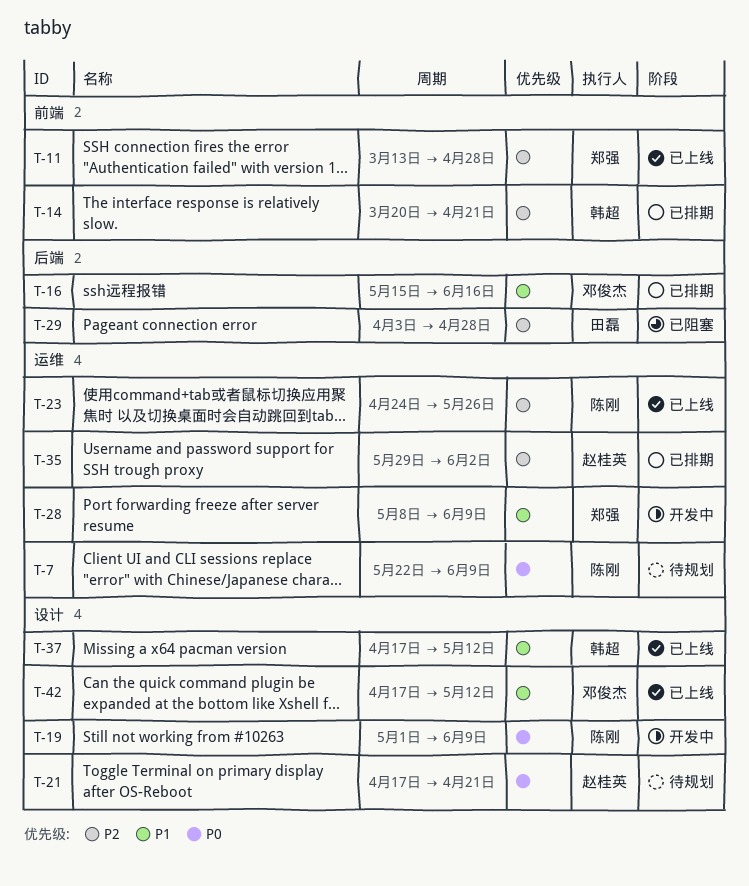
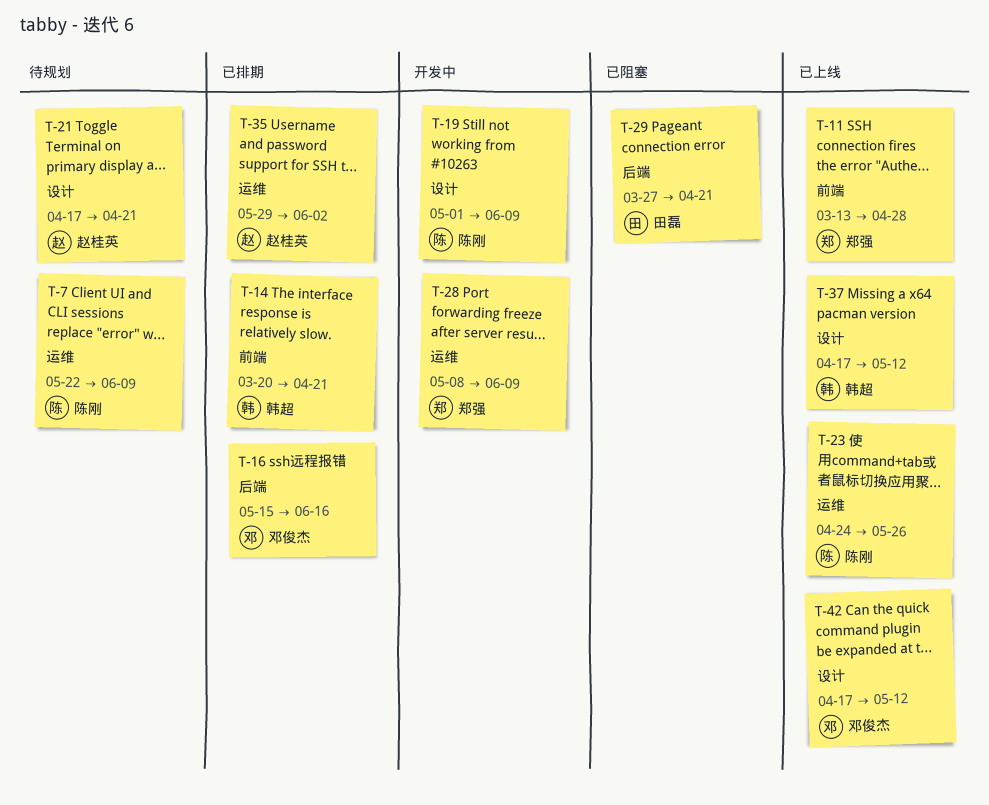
T-29, start: Apr 3 -> Mar 27
T-29, due: Apr 28 -> Apr 21

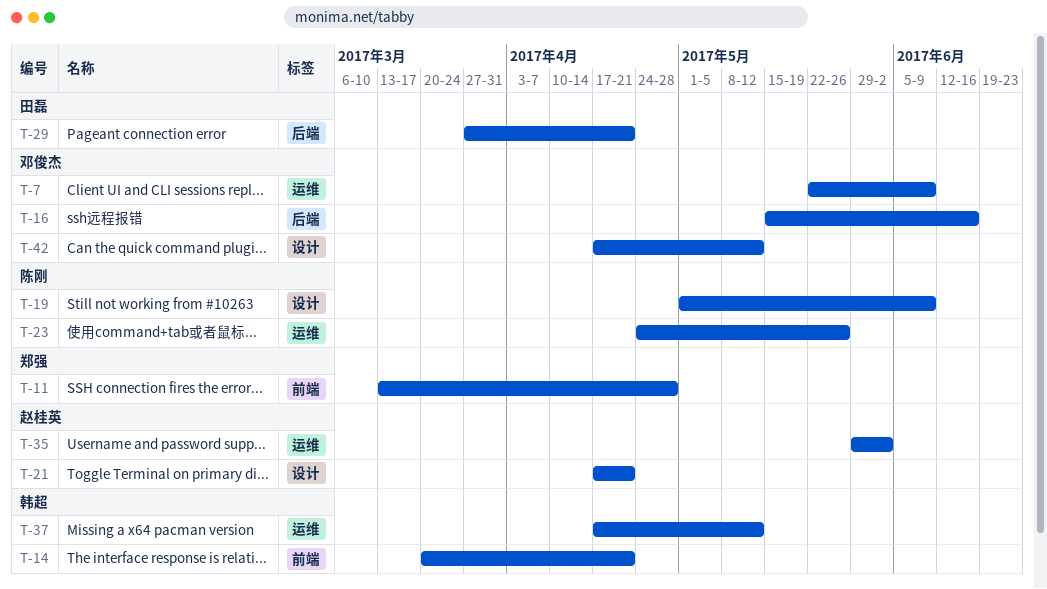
T-7, owner: 陈刚 -> 邓俊杰
T-28: present -> none
T-37, label: 设计 -> 运维

